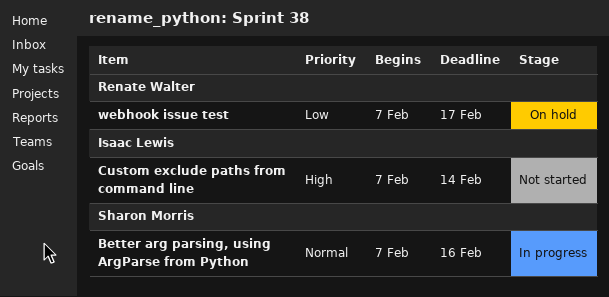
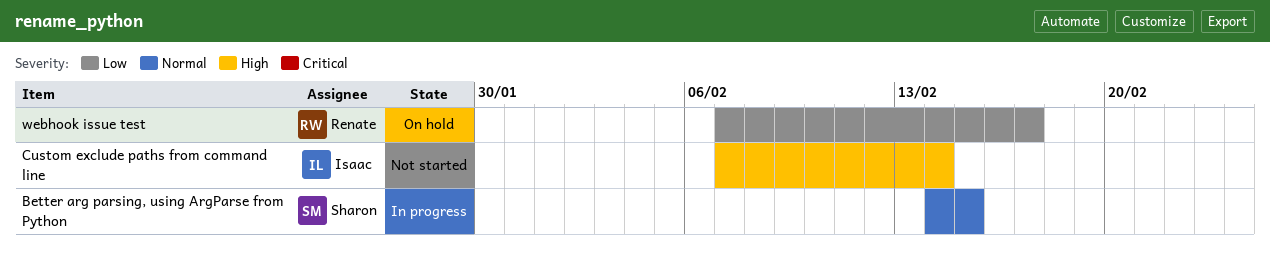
Better arg parsing, using ArgParse from Python, start: Feb 7 -> Feb 14
Better arg parsing, using ArgParse from Python, due: Feb 16 -> Feb 15

